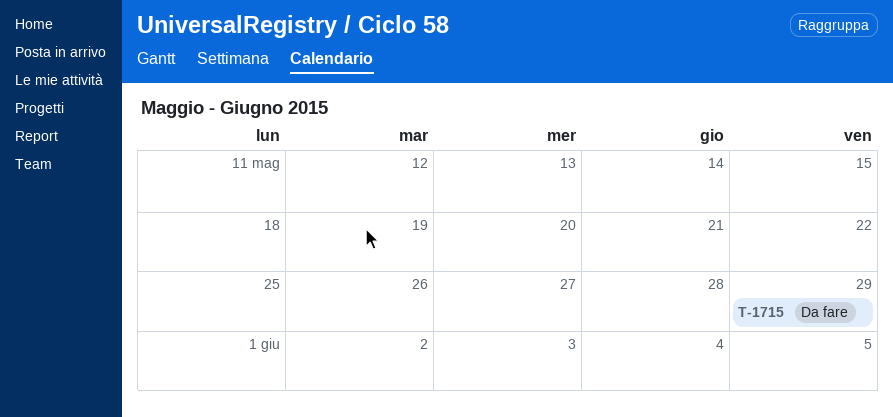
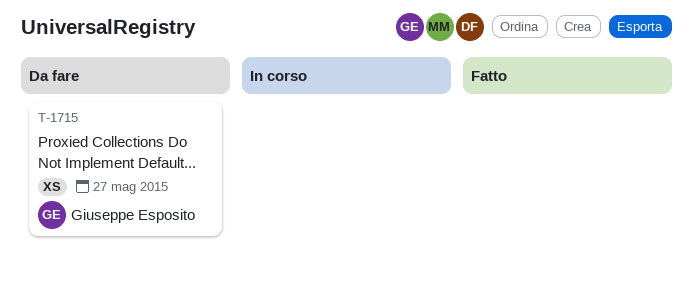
T-1715, due: May 29 -> May 27

